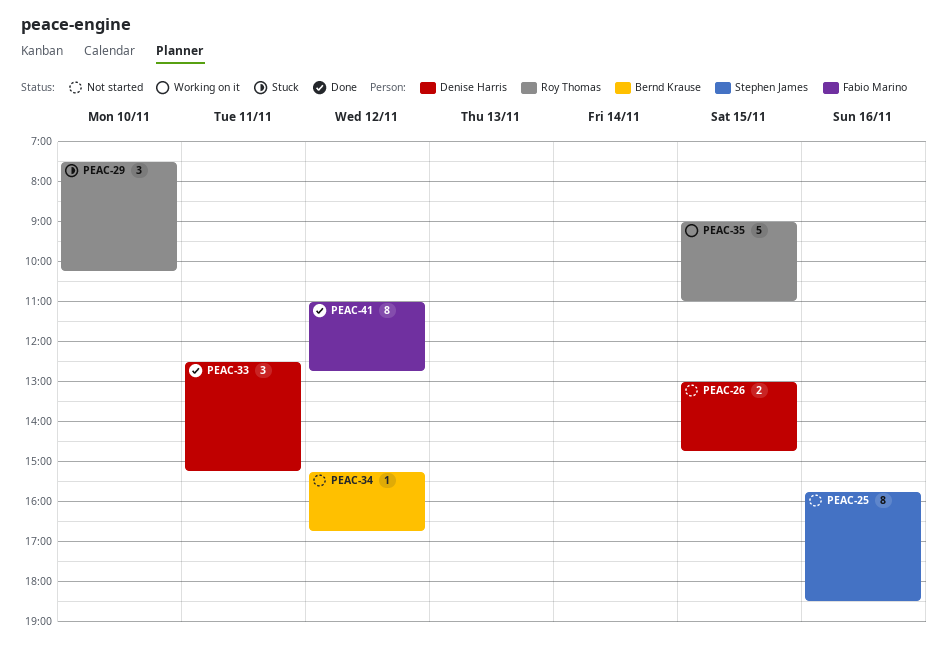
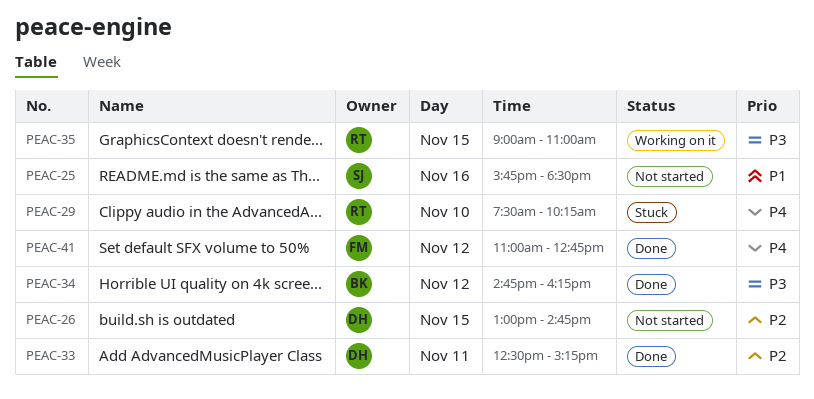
PEAC-34, status: Not started -> Done
PEAC-34, begins: 15:15 -> 14:45
PEAC-34, ends: 16:45 -> 16:15

